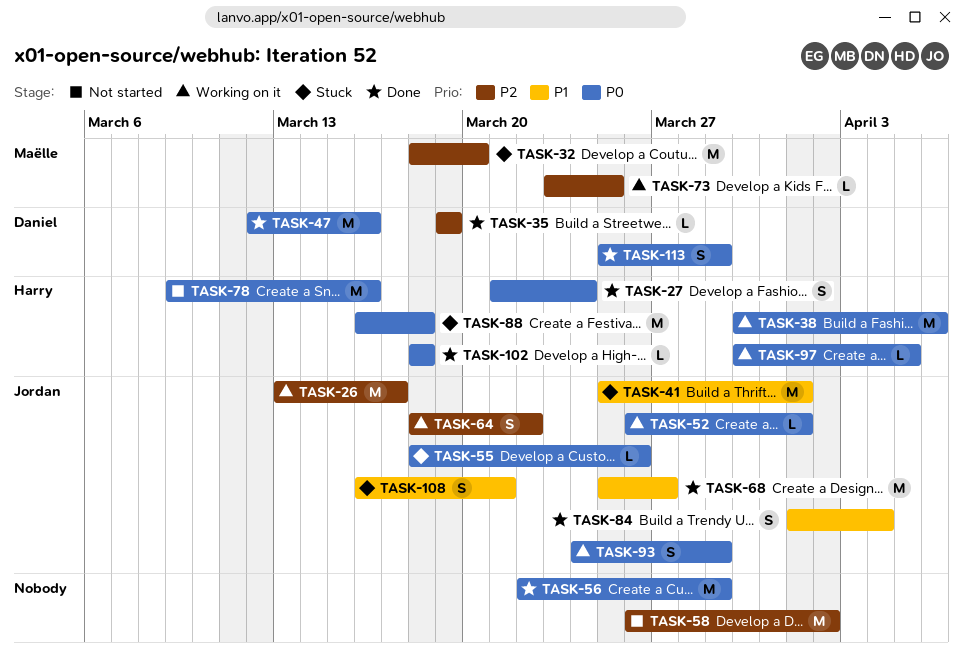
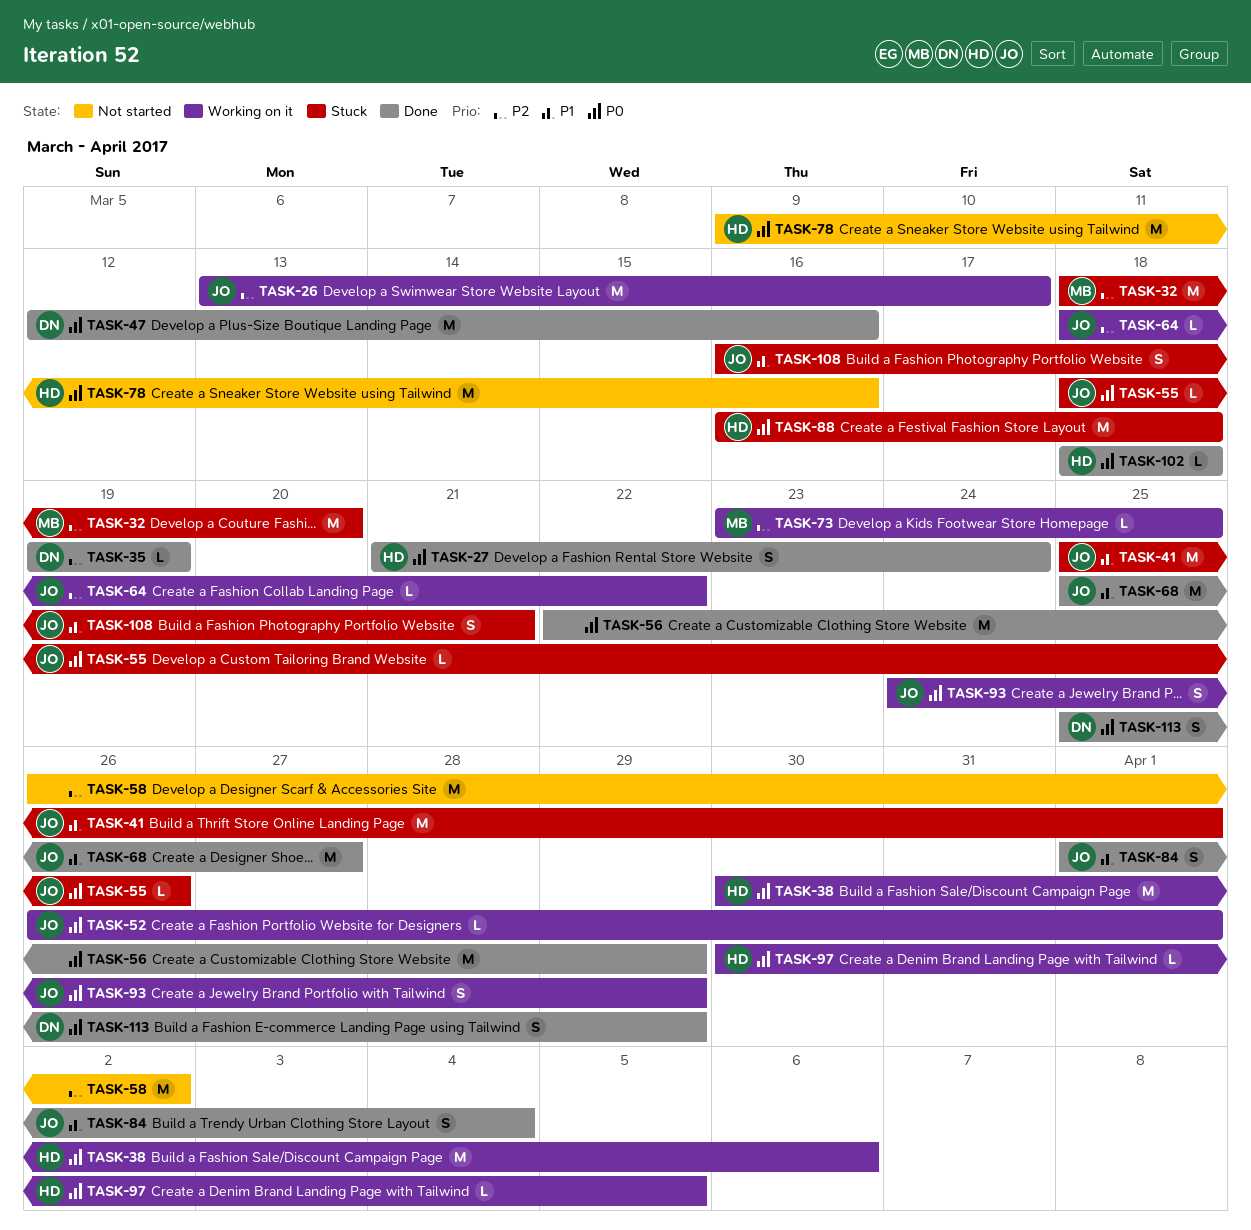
TASK-64, estimate: S -> L

